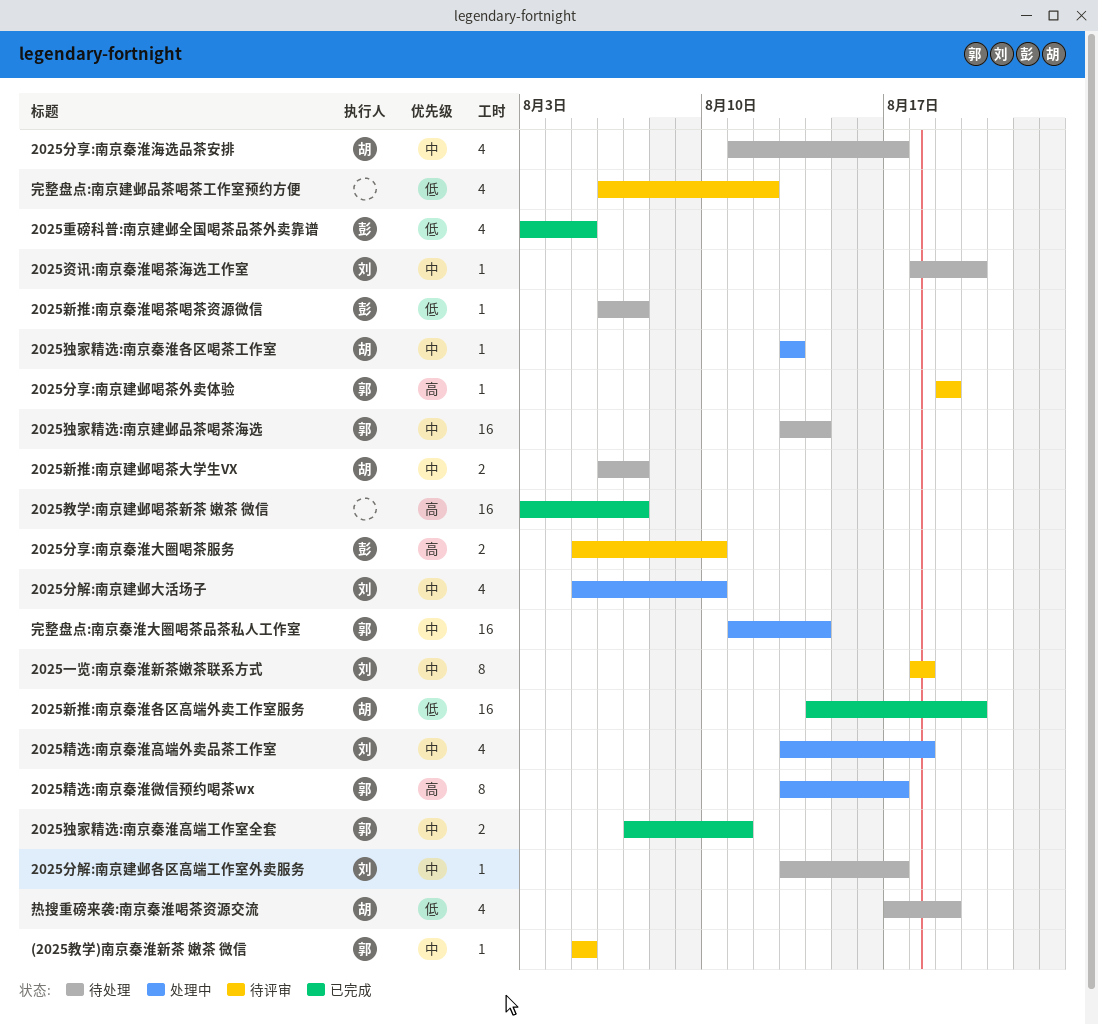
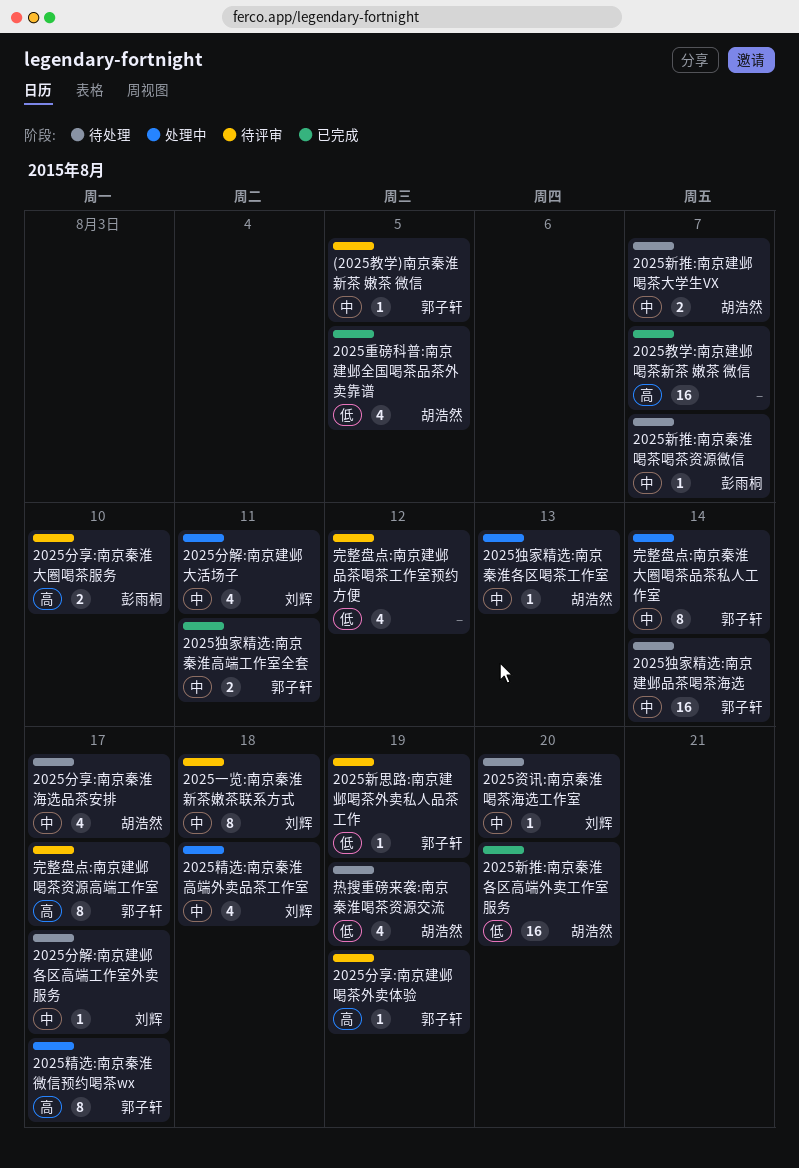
2025分解:南京建邺大活场子, due: Aug 10 -> Aug 11
2025新思路:南京建邺喝茶外卖私人品茶工作: none -> present
2025新推:南京秦淮喝茶喝茶资源微信, priority: 低 -> 中
2025重磅科普:南京建邺全国喝茶品茶外卖靠谱, owner: 彭雨桐 -> 胡浩然
完整盘点:南京建邺喝茶资源高端工作室: none -> present
完整盘点:南京秦淮大圈喝茶品茶私人工作室, estimate: 16 -> 8

